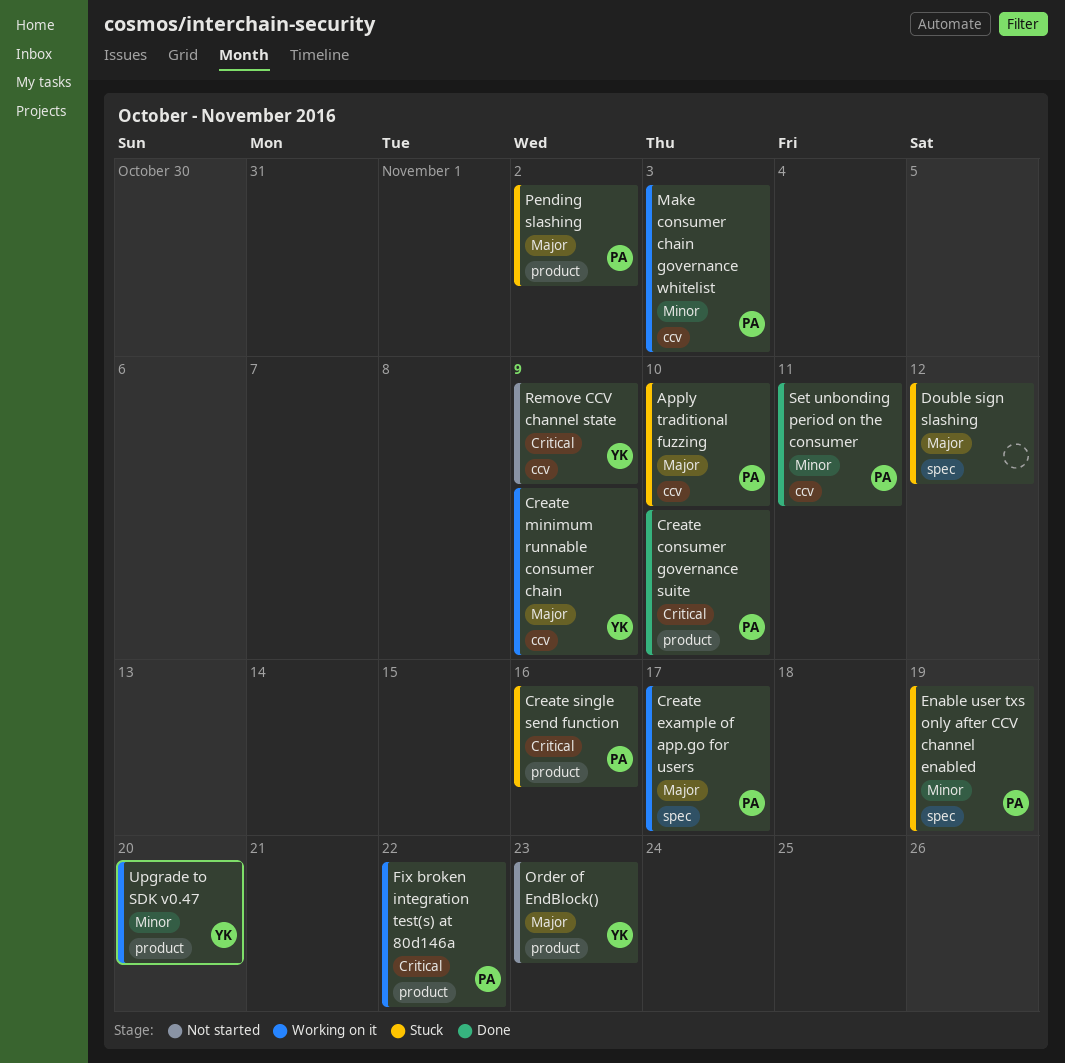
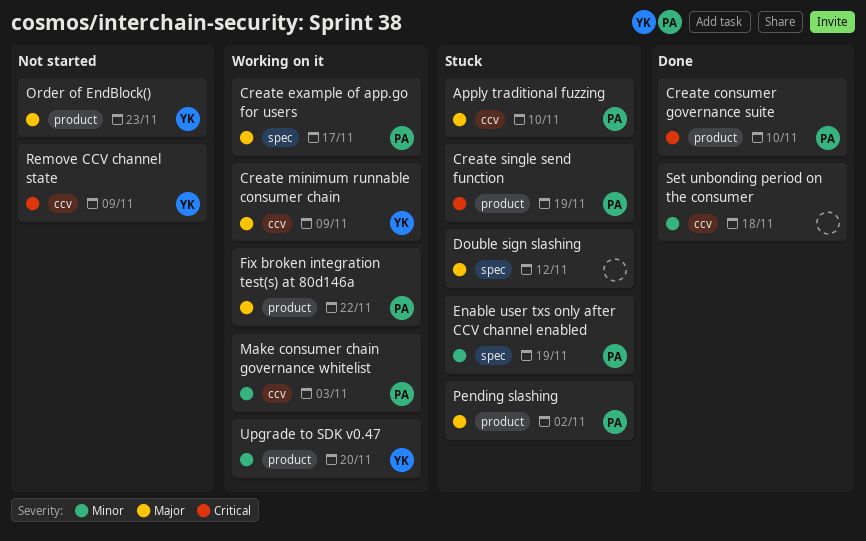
Create single send function, due: Nov 16 -> Nov 19
Fix broken integration test(s) at 80d146a, priority: Critical -> Major
Set unbonding period on the consumer, owner: PA -> none
Set unbonding period on the consumer, due: Nov 11 -> Nov 18

